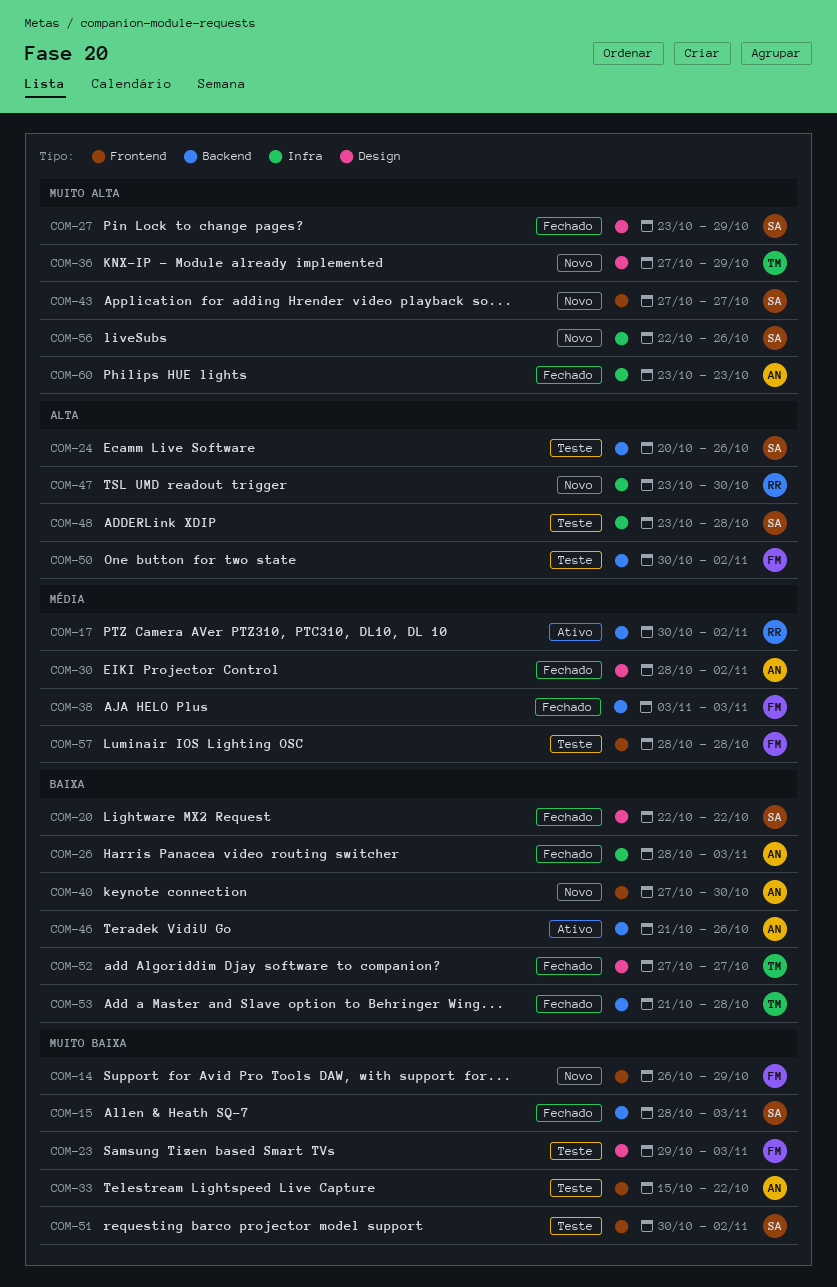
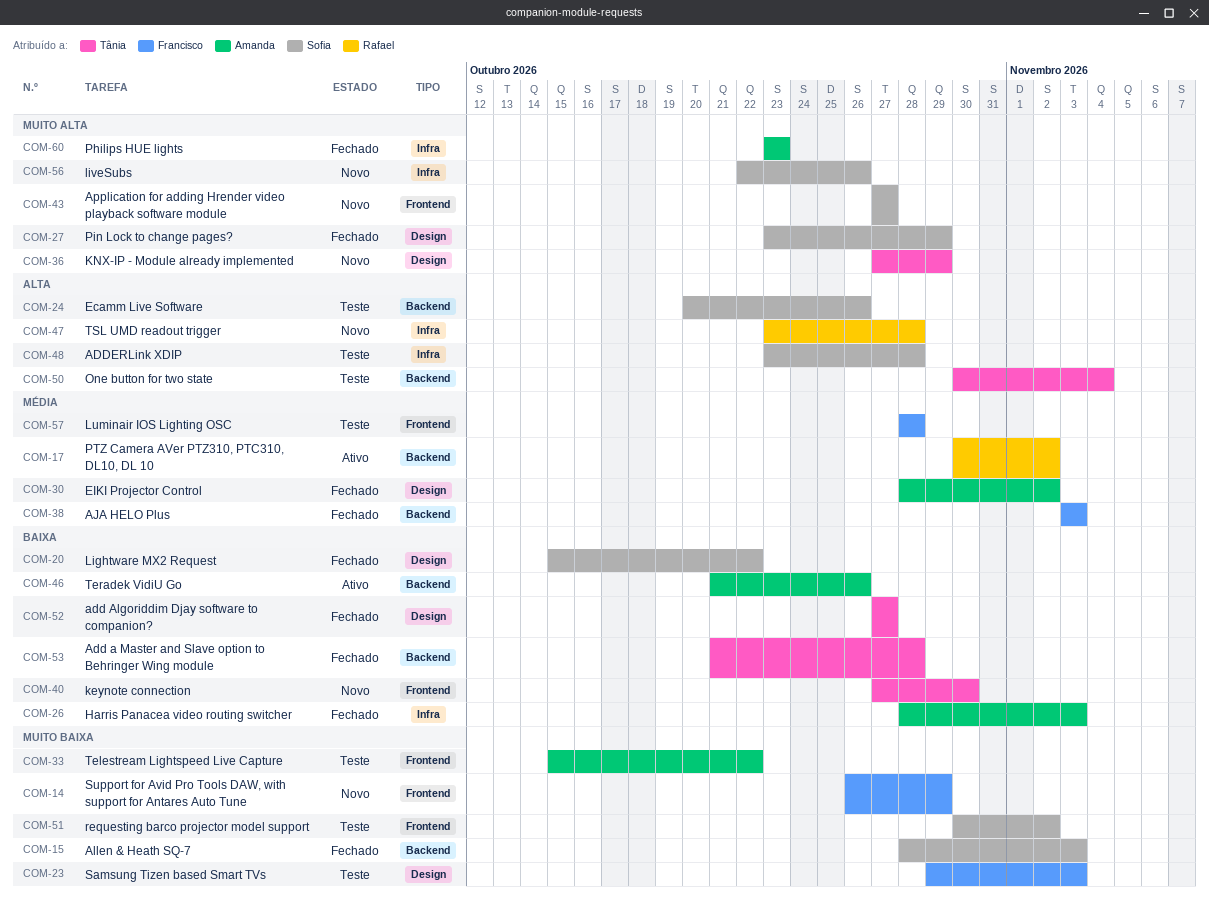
COM-20, start: Oct 22 -> Oct 15
COM-40, owner: Amanda -> Tânia
COM-47, due: Oct 30 -> Oct 28
COM-50, owner: Francisco -> Tânia
COM-50, due: Nov 2 -> Nov 4

